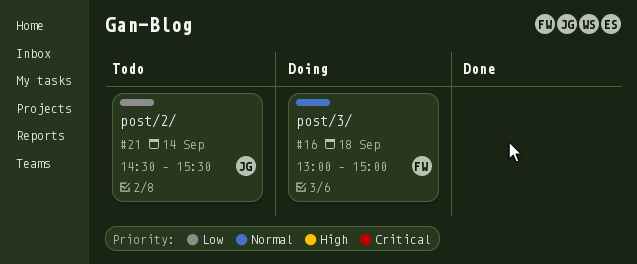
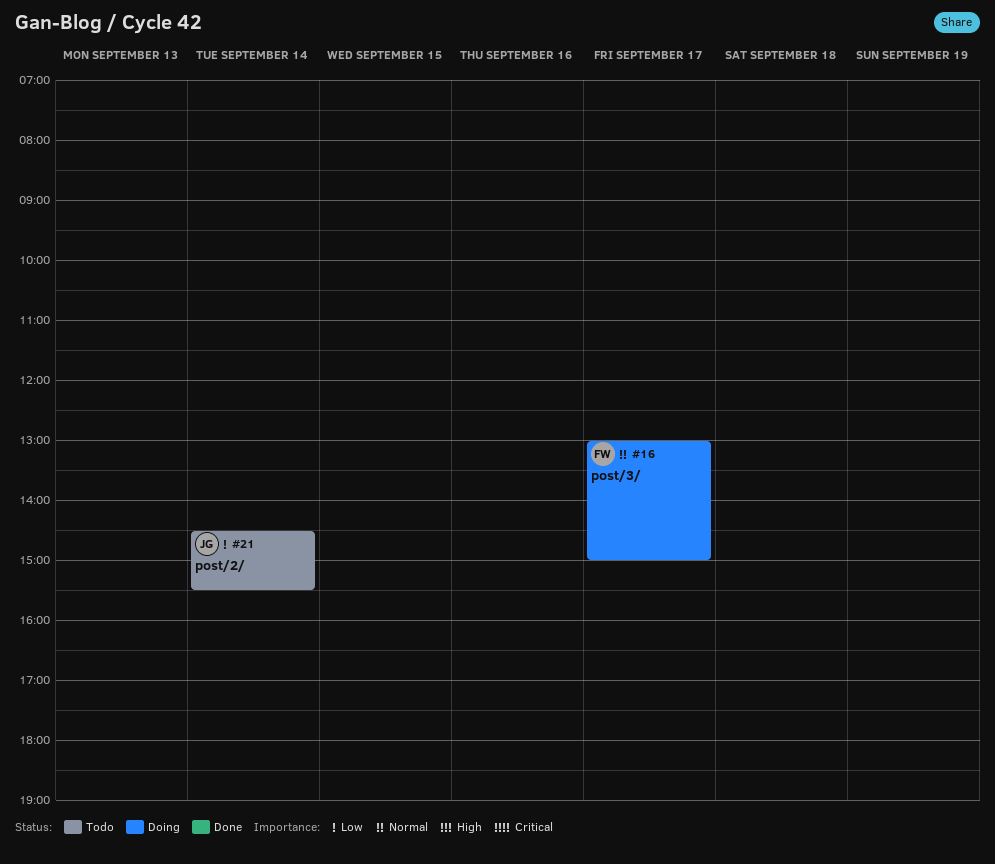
#16, day: Sep 18 -> Sep 17

